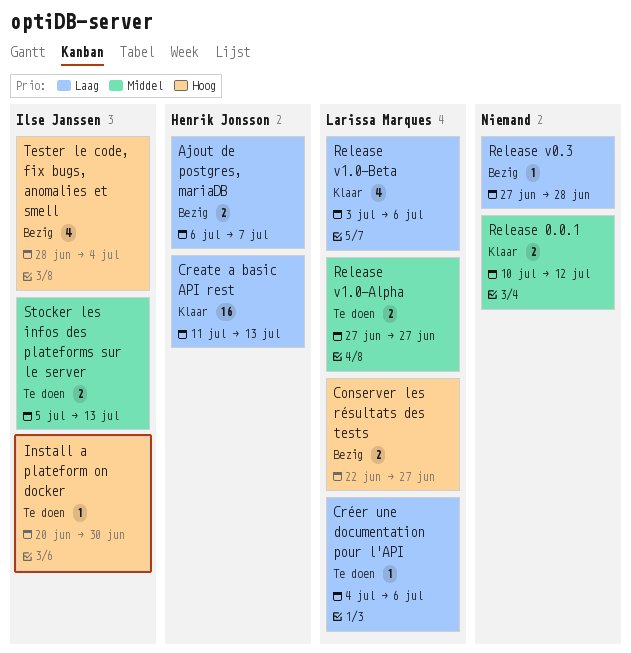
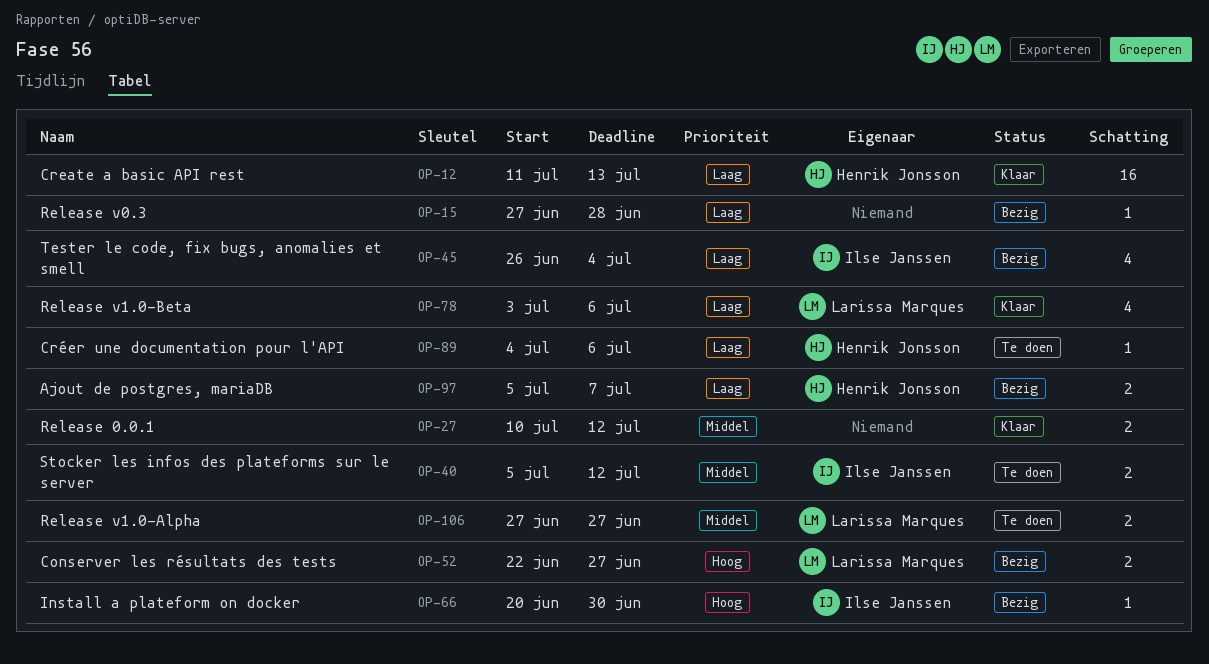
Ajout de postgres, mariaDB, start: Jul 6 -> Jul 5
Créer une documentation pour l'API, owner: Larissa Marques -> Henrik Jonsson
Install a plateform on docker, status: Te doen -> Bezig
Stocker les infos des plateforms sur le server, due: Jul 13 -> Jul 12
Tester le code, fix bugs, anomalies et smell, priority: Hoog -> Laag
Tester le code, fix bugs, anomalies et smell, start: Jun 28 -> Jun 26

